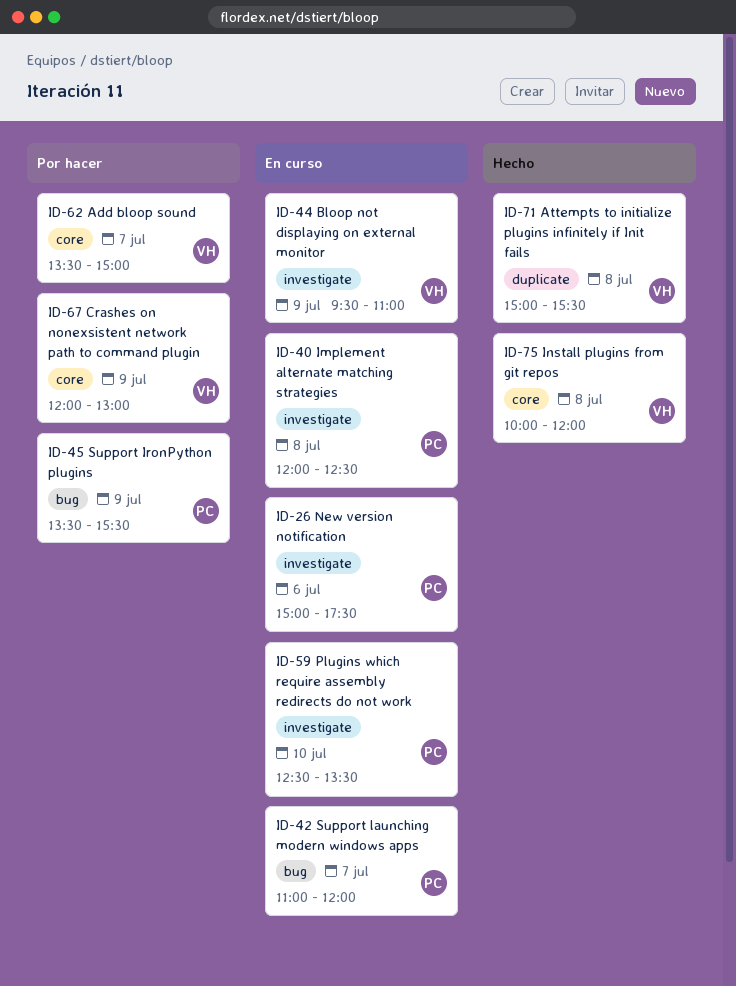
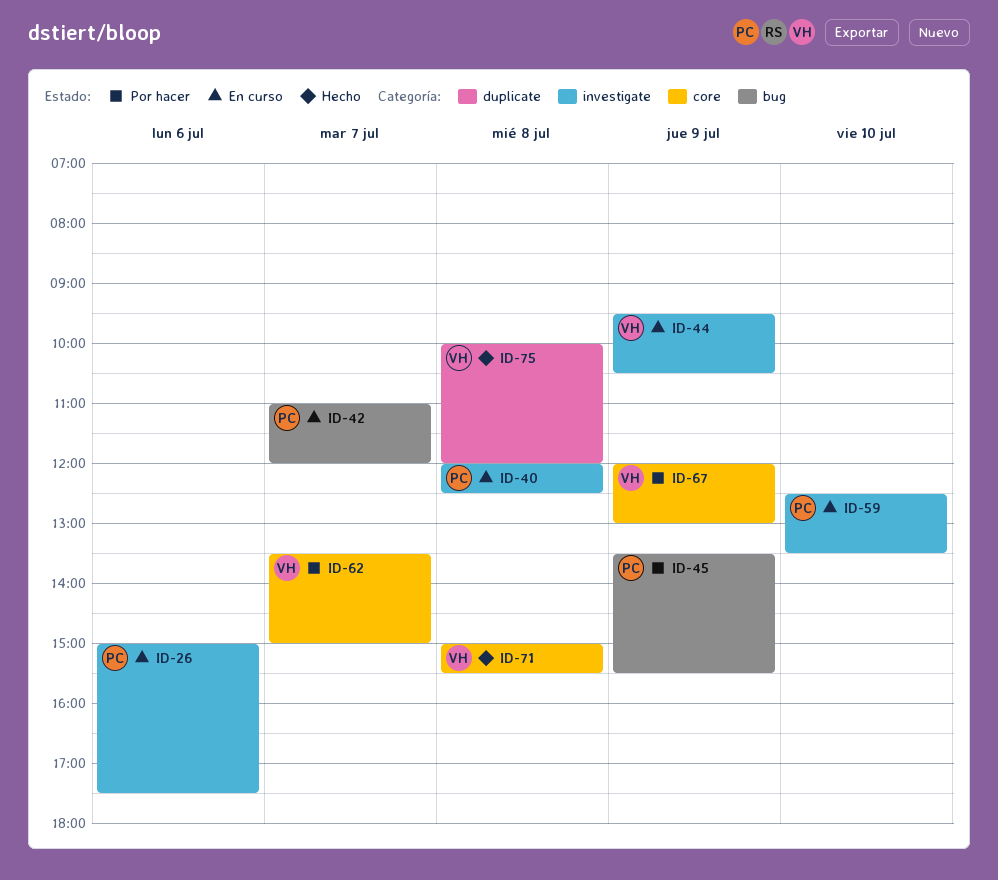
ID-44, ends: 11:00 -> 10:30
ID-71, label: duplicate -> core
ID-75, label: core -> duplicate

